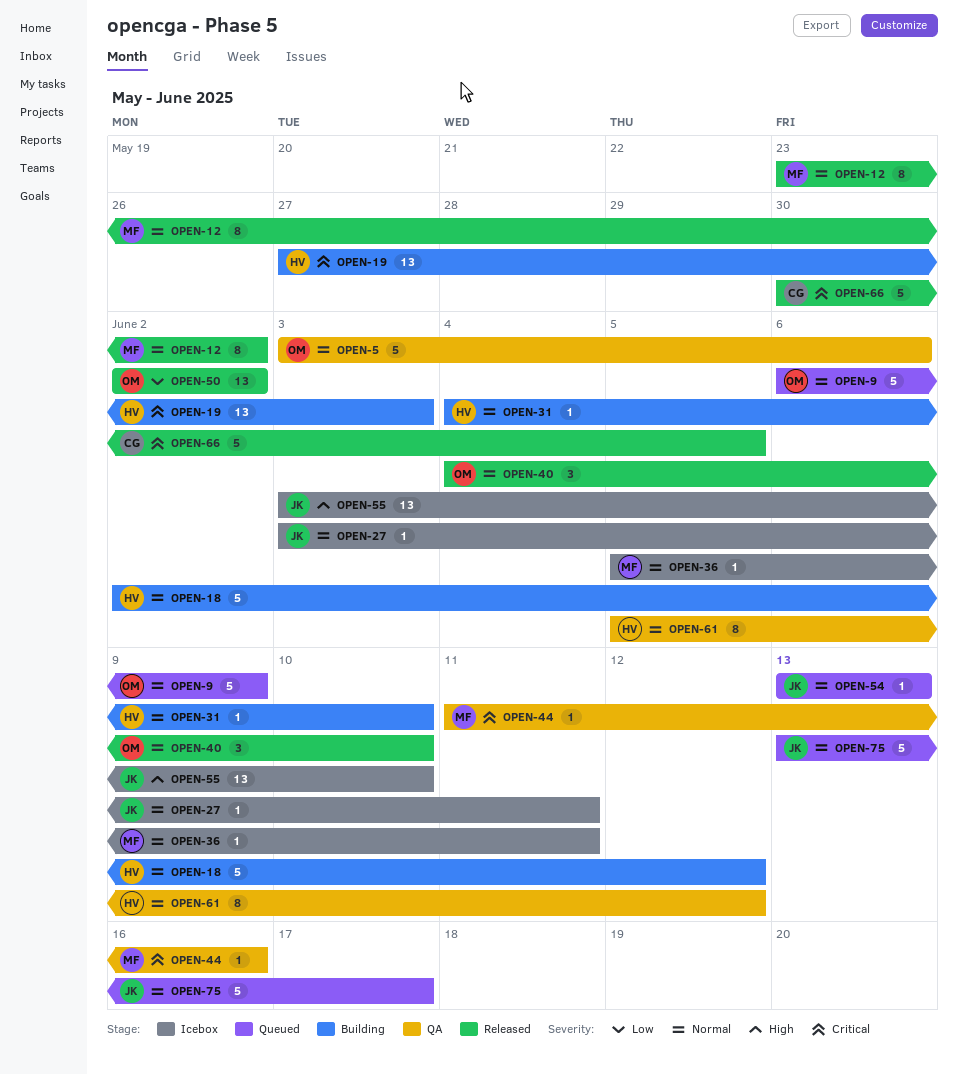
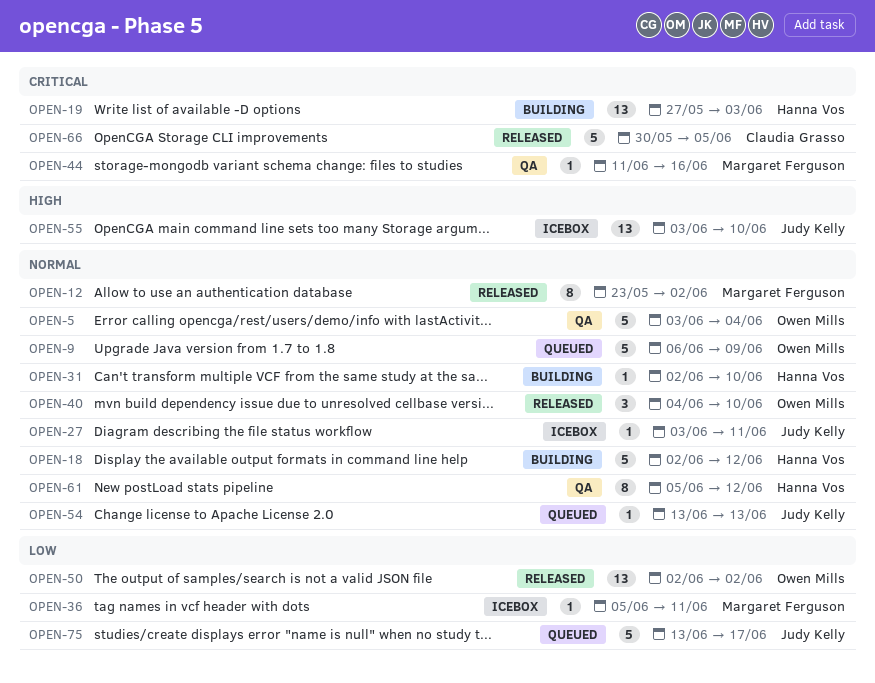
OPEN-5, due: Jun 6 -> Jun 4
OPEN-31, start: Jun 4 -> Jun 2
OPEN-36, priority: Normal -> Low
OPEN-75, priority: Normal -> Low

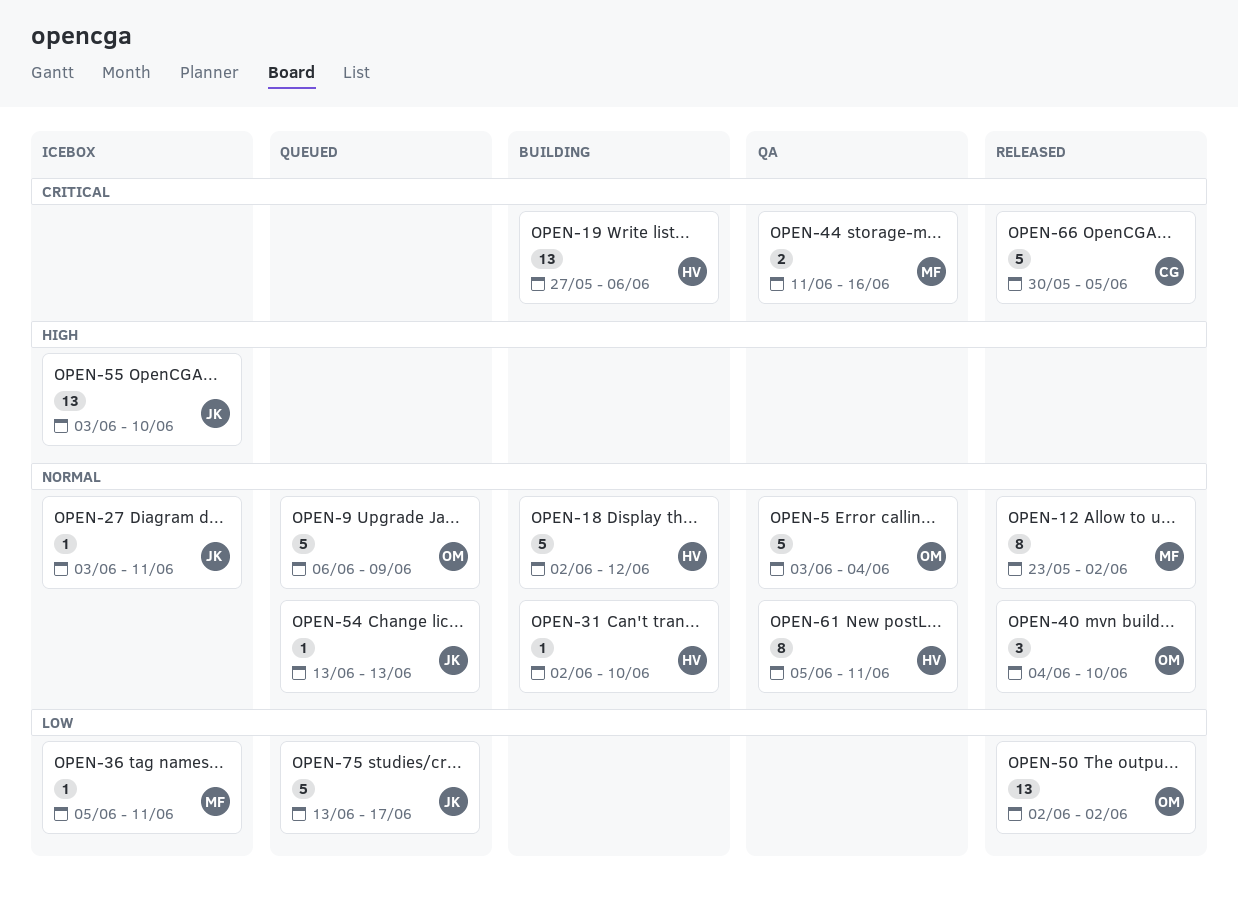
OPEN-19, due: Jun 3 -> Jun 6
OPEN-44, estimate: 1 -> 2
OPEN-61, due: Jun 12 -> Jun 11

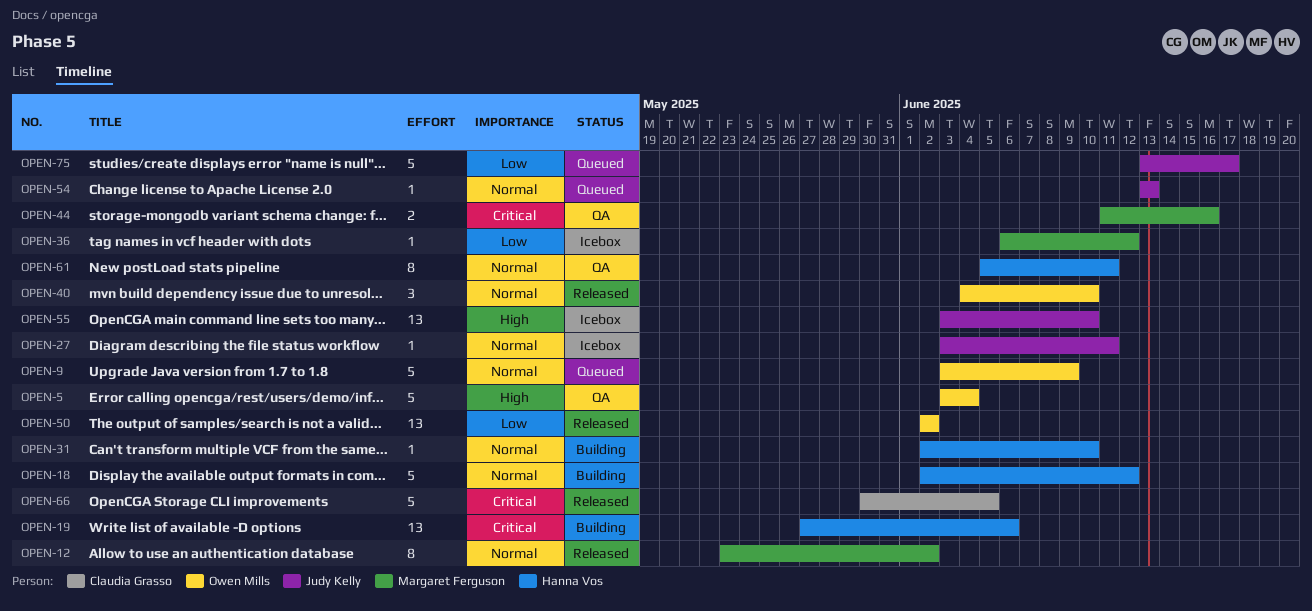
OPEN-5, priority: Normal -> High
OPEN-9, start: Jun 6 -> Jun 3
OPEN-36, start: Jun 5 -> Jun 6
OPEN-36, due: Jun 11 -> Jun 12

